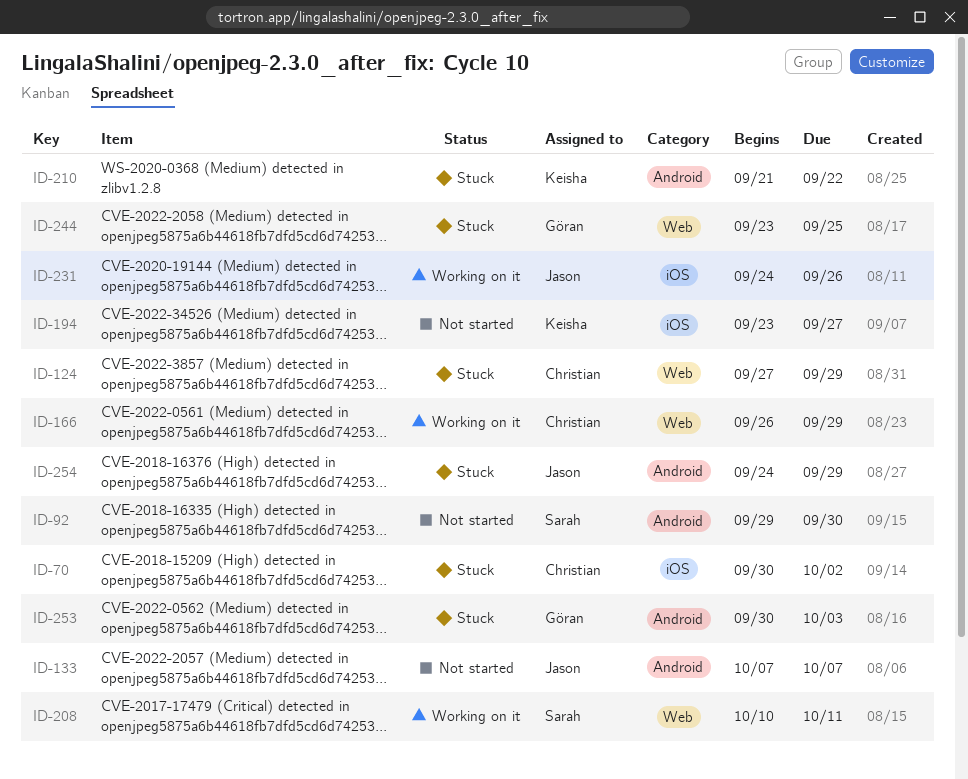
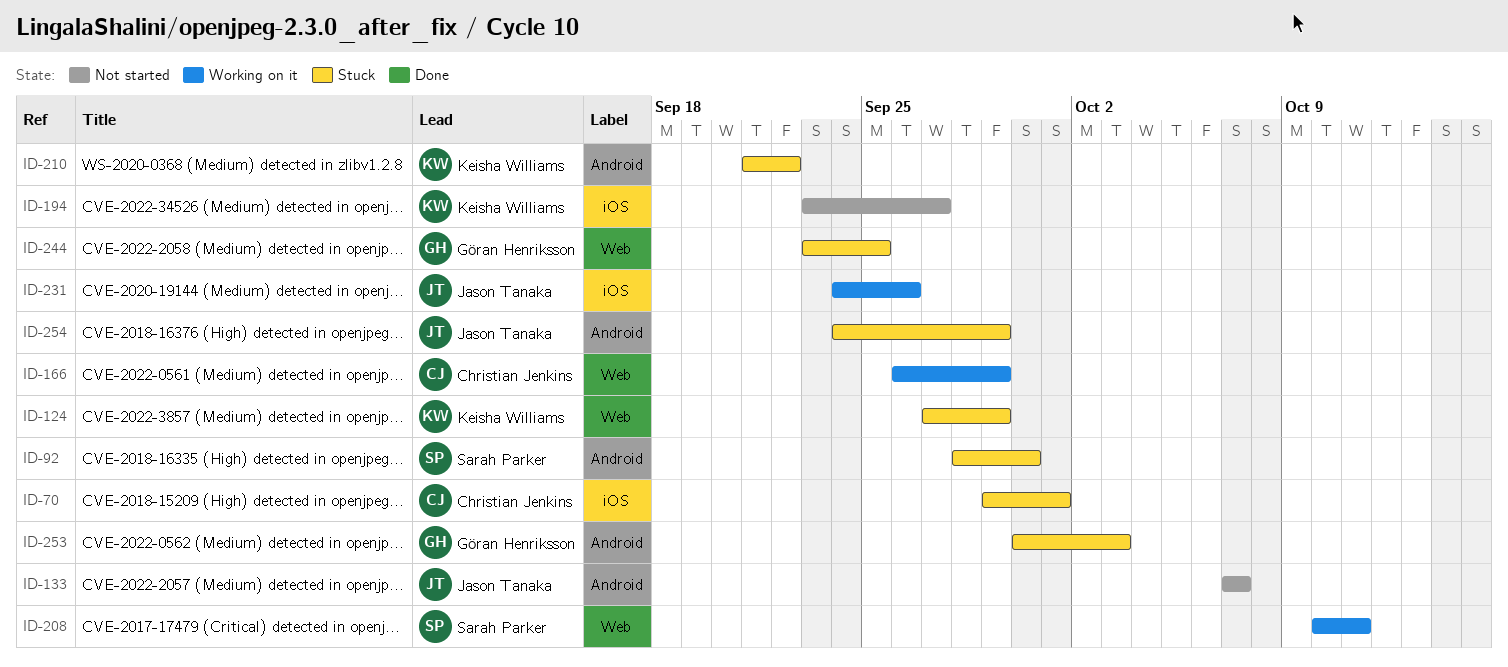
ID-70, start: Sep 30 -> Sep 29
ID-70, due: Oct 2 -> Oct 1
ID-92, status: Not started -> Stuck
ID-92, start: Sep 29 -> Sep 28
ID-124, owner: Christian Jenkins -> Keisha Williams

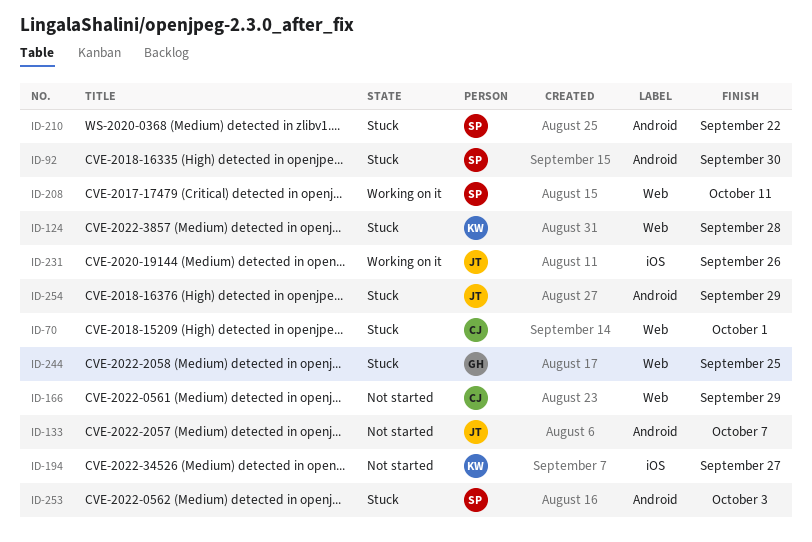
ID-70, label: iOS -> Web
ID-124, due: Sep 29 -> Sep 28
ID-166, status: Working on it -> Not started
ID-210, owner: Keisha Williams -> Sarah Parker
ID-253, owner: Göran Henriksson -> Sarah Parker

